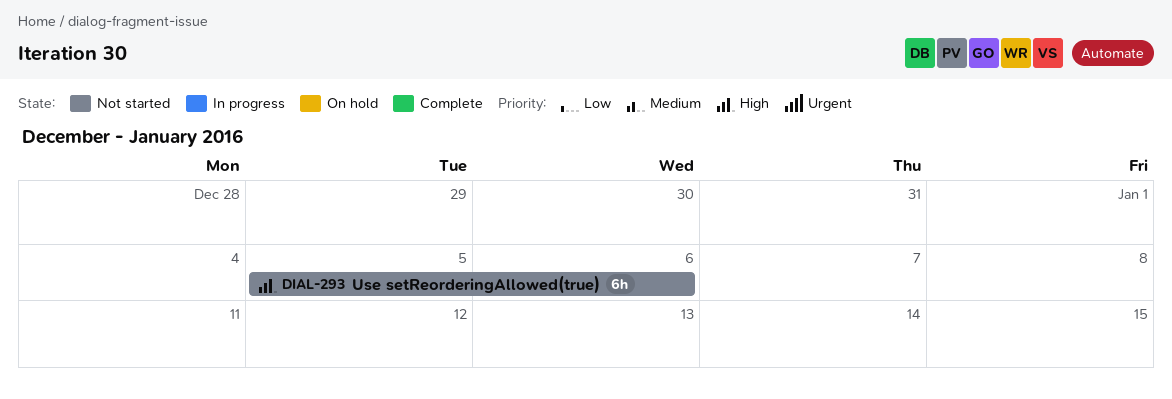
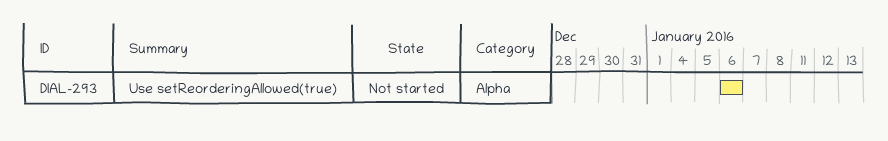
DIAL-293, start: Jan 5 -> Jan 6

